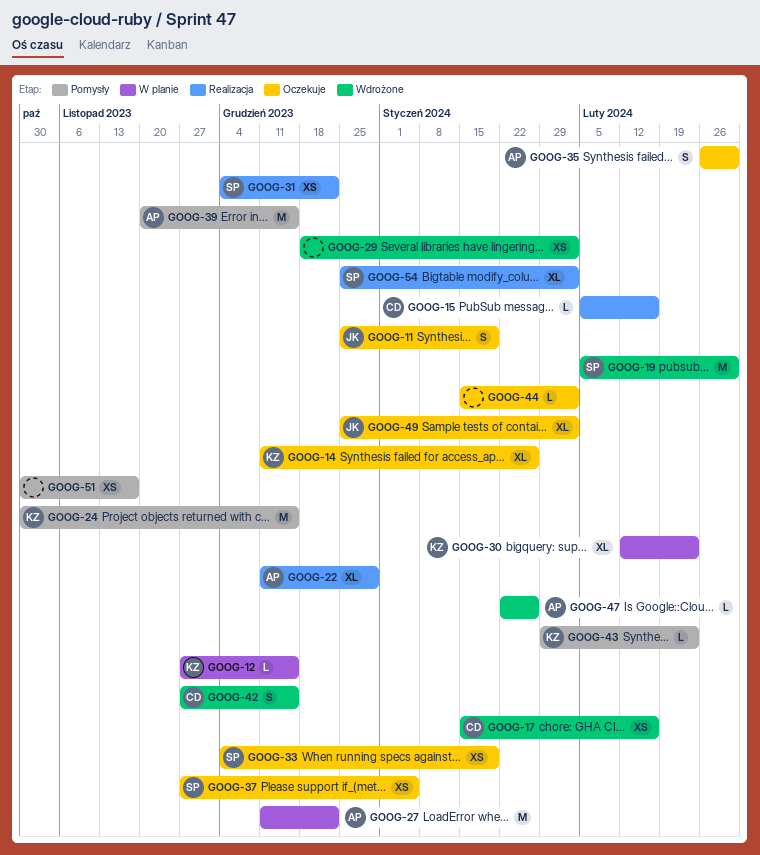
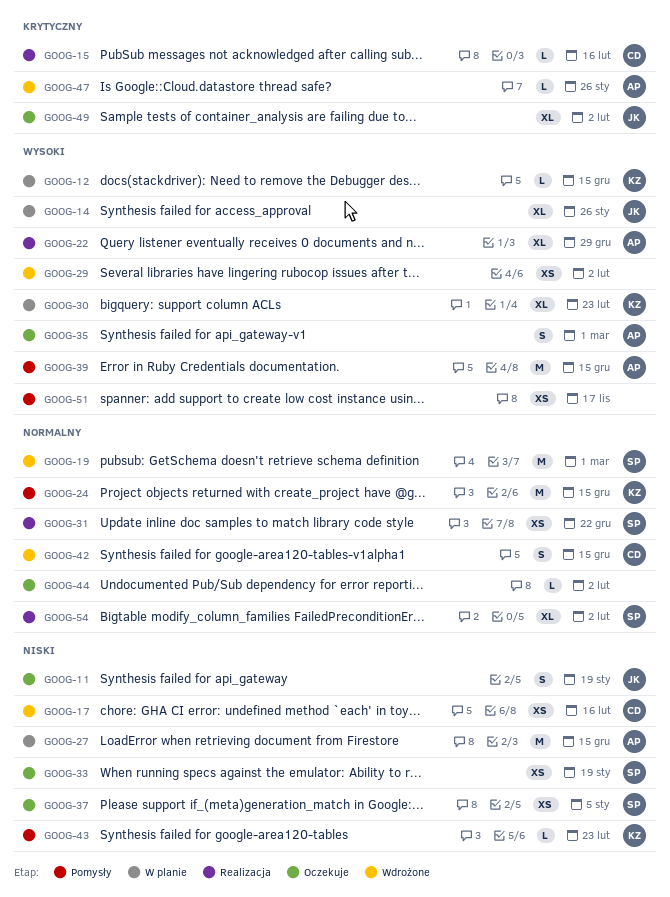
GOOG-14, status: Oczekuje -> W planie
GOOG-14, owner: KZ -> JK
GOOG-27, due: Dec 22 -> Dec 15

